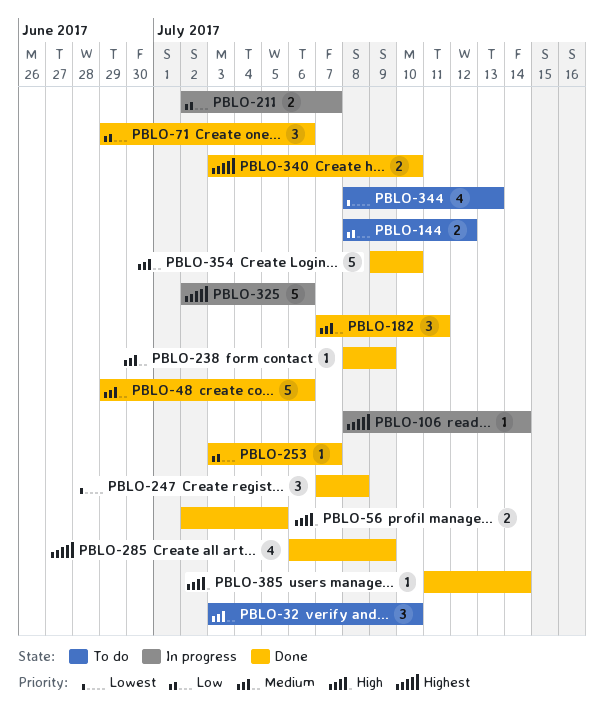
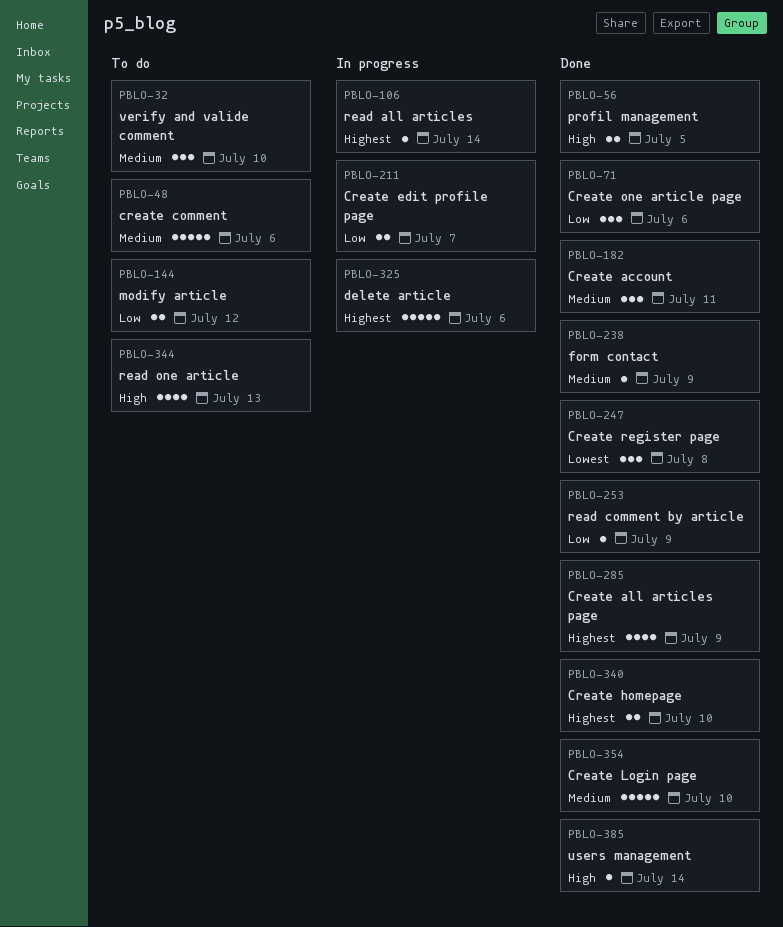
PBLO-48, status: Done -> To do
PBLO-253, due: Jul 7 -> Jul 9
PBLO-344, priority: Lowest -> High

